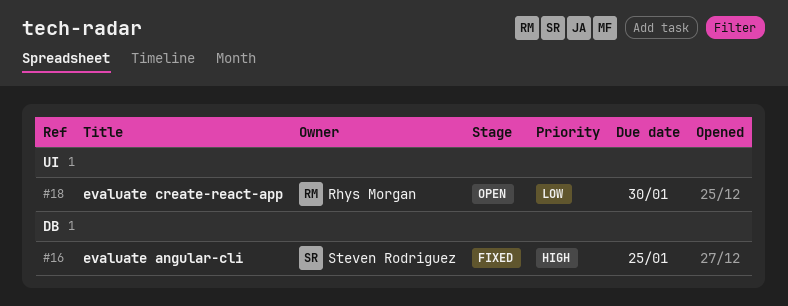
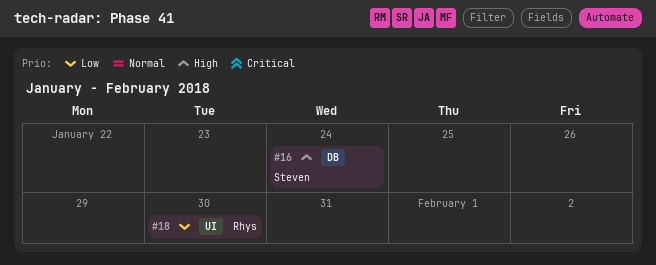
#16, due: Jan 25 -> Jan 24

